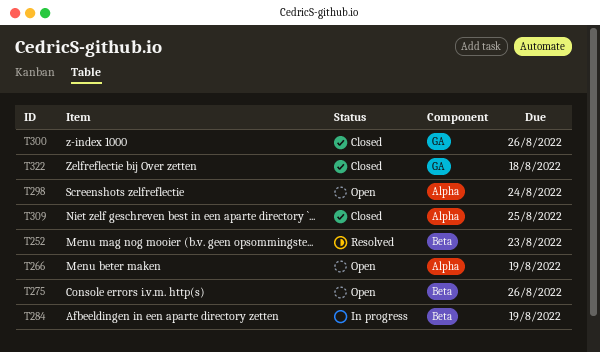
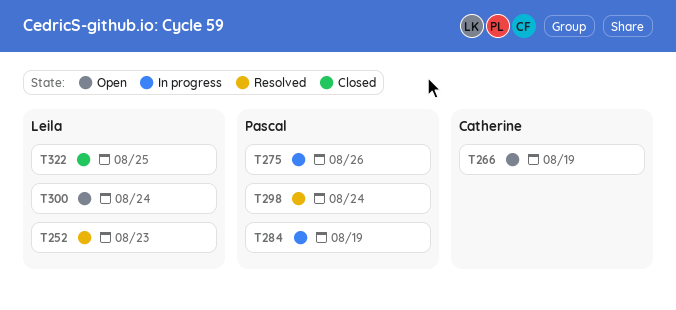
T275, status: Open -> In progress
T298, status: Open -> Resolved
T300, status: Closed -> Open
T300, due: Aug 26 -> Aug 24
T309: present -> none
T322, due: Aug 18 -> Aug 25

